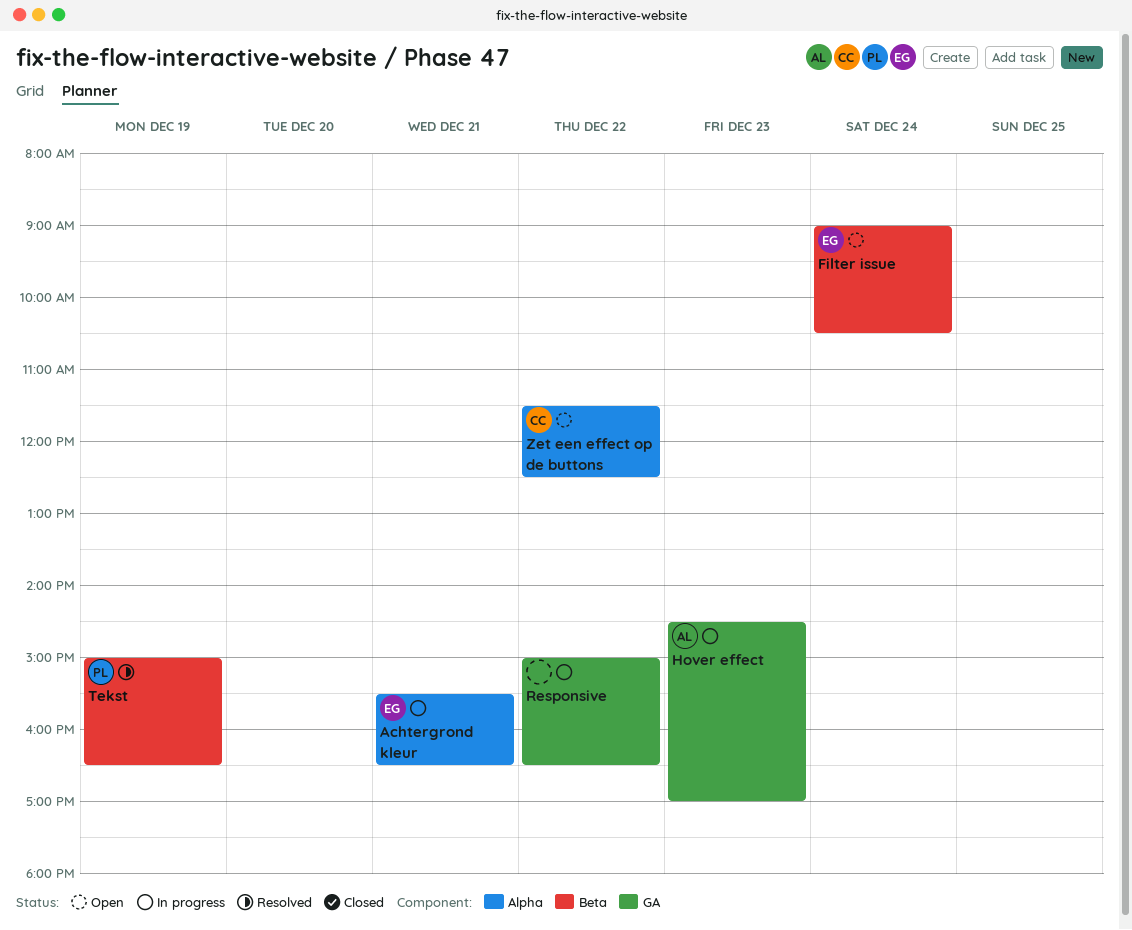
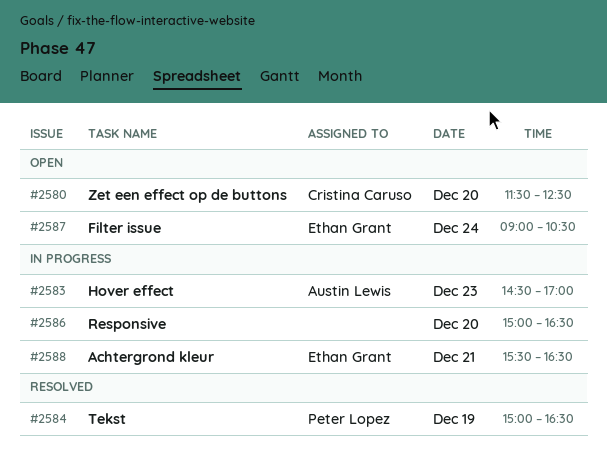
Responsive, day: Dec 22 -> Dec 20
Zet een effect op de buttons, day: Dec 22 -> Dec 20

